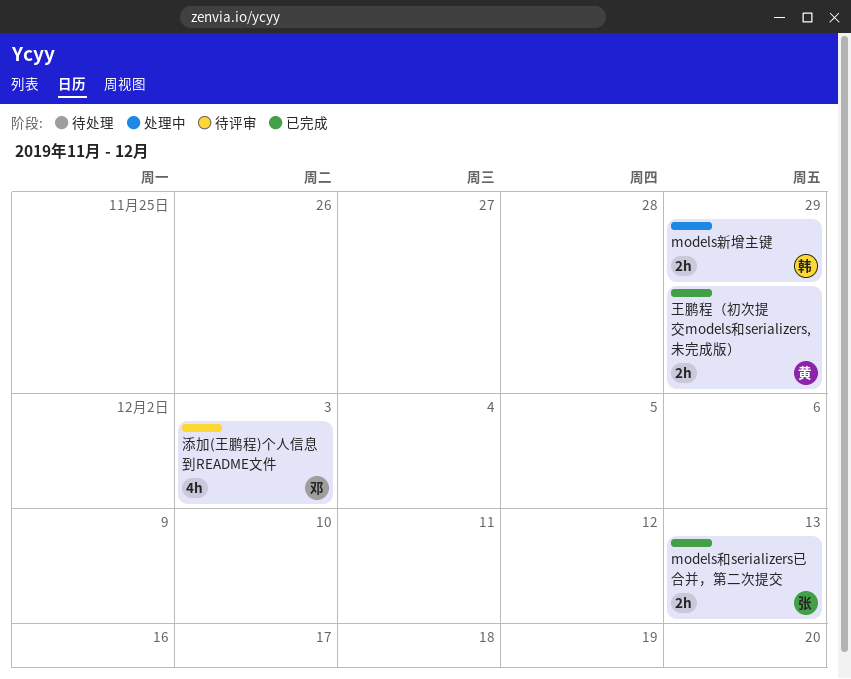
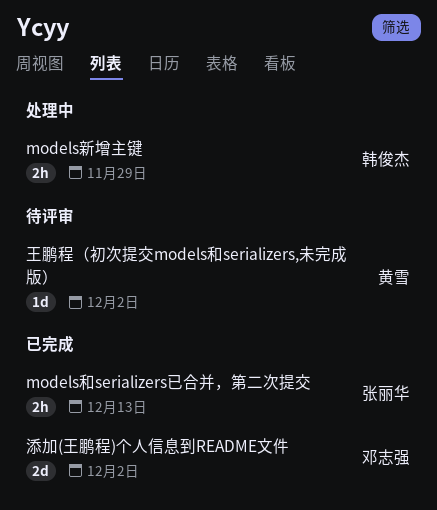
添加(王鹏程)个人信息到README文件, status: 待评审 -> 已完成
添加(王鹏程)个人信息到README文件, estimate: 4h -> 2d
添加(王鹏程)个人信息到README文件, due: Dec 3 -> Dec 2
王鹏程（初次提交models和serializers,未完成版）, status: 已完成 -> 待评审
王鹏程（初次提交models和serializers,未完成版）, estimate: 2h -> 1d
王鹏程（初次提交models和serializers,未完成版）, due: Nov 29 -> Dec 2

